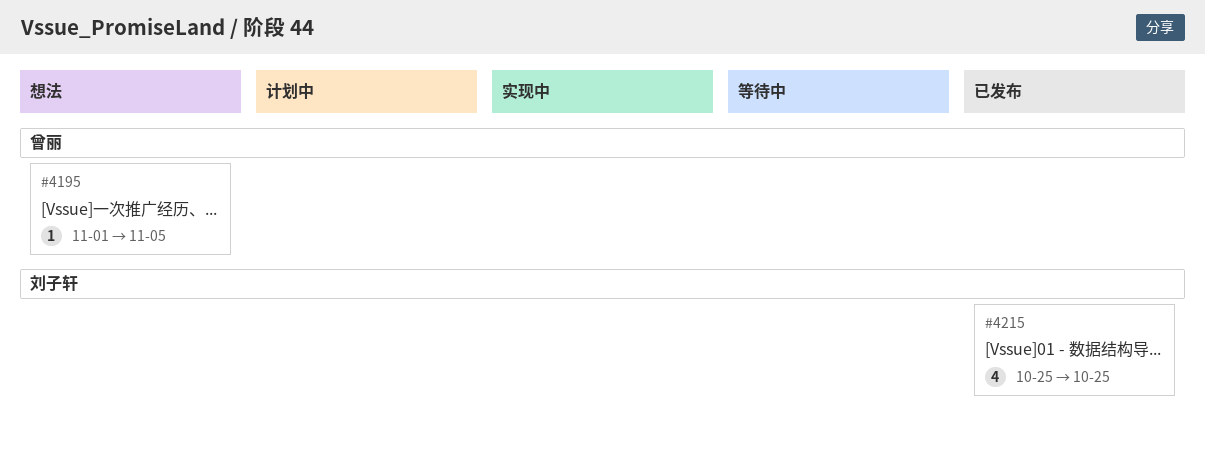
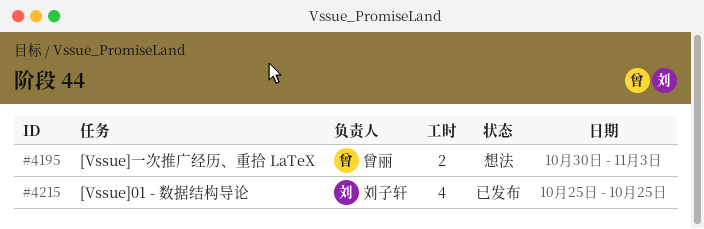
#4195, estimate: 1 -> 2
#4195, start: Nov 1 -> Oct 30
#4195, due: Nov 5 -> Nov 3

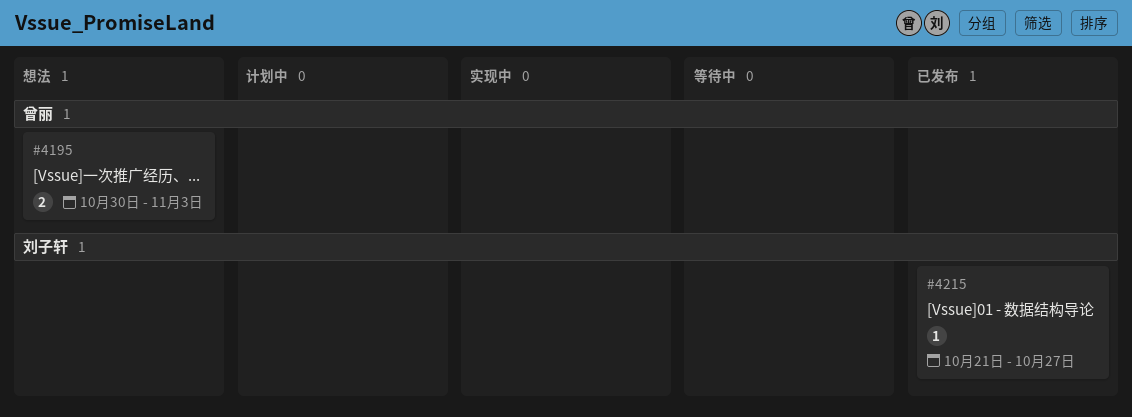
#4215, estimate: 4 -> 1
#4215, start: Oct 25 -> Oct 21
#4215, due: Oct 25 -> Oct 27

